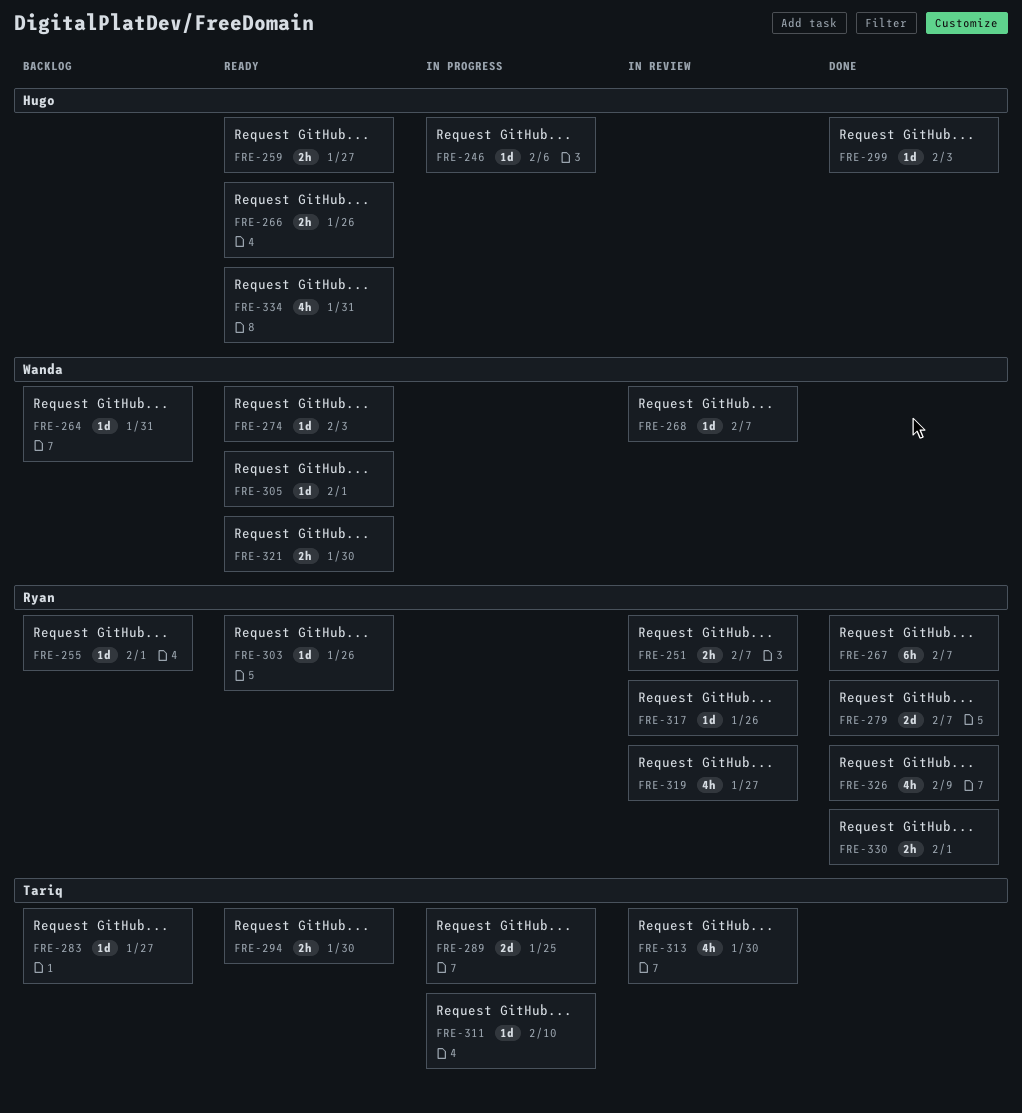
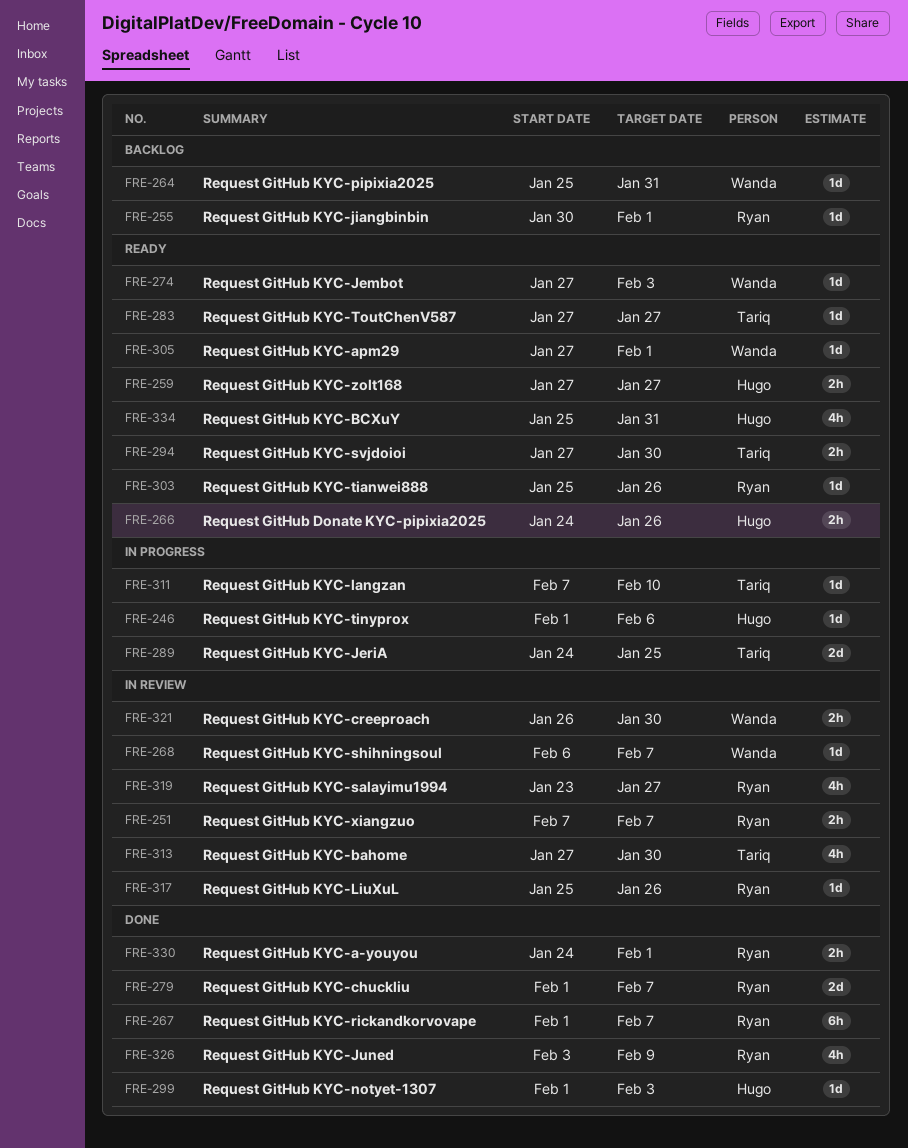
FRE-283, status: Backlog -> Ready
FRE-321, status: Ready -> In review

